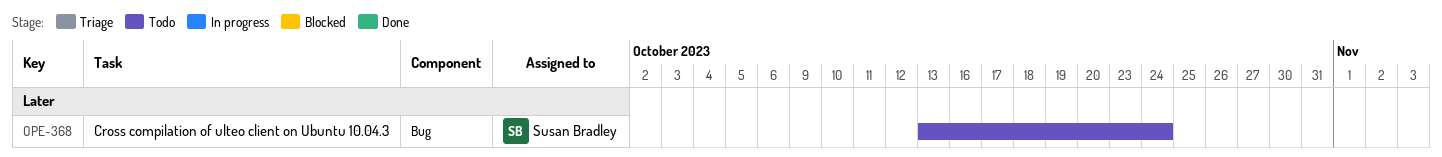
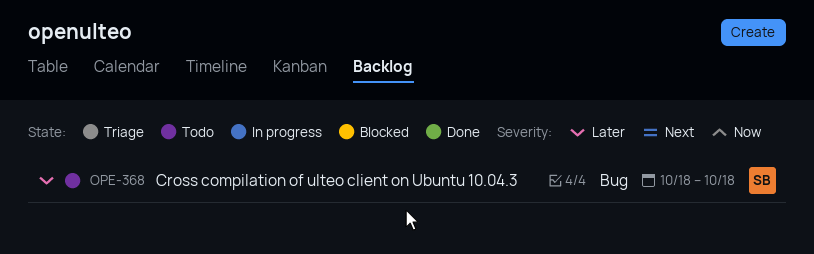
OPE-368, start: Oct 13 -> Oct 18
OPE-368, due: Oct 24 -> Oct 18

